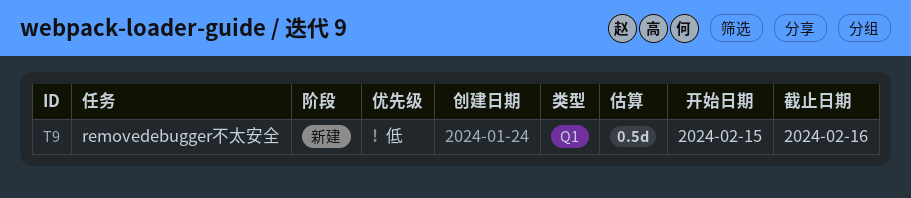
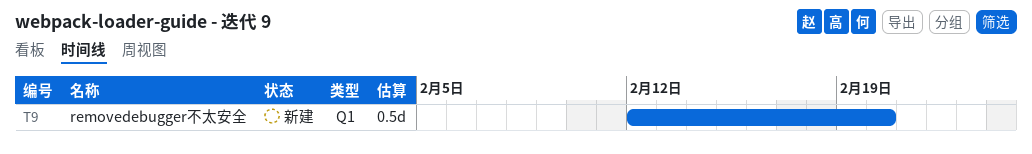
T9, start: Feb 15 -> Feb 12
T9, due: Feb 16 -> Feb 20

